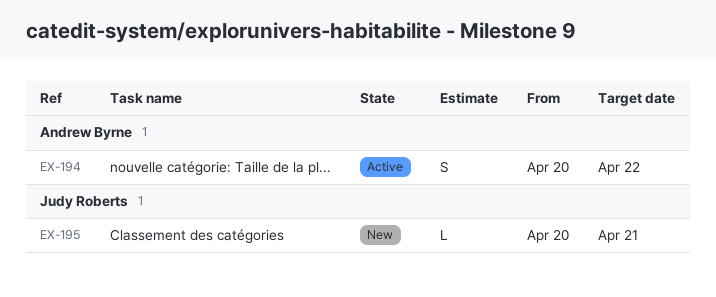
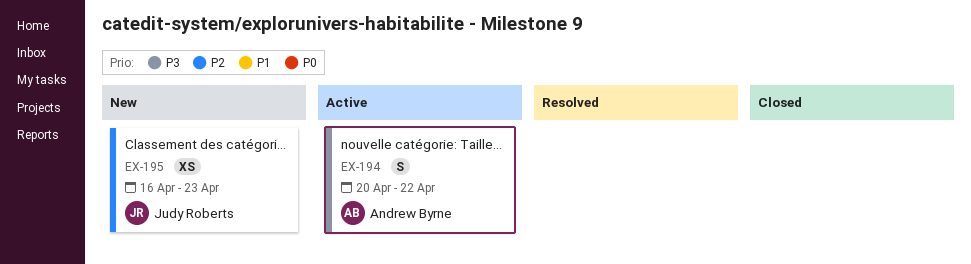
EX-195, estimate: L -> XS
EX-195, start: Apr 20 -> Apr 16
EX-195, due: Apr 21 -> Apr 23

